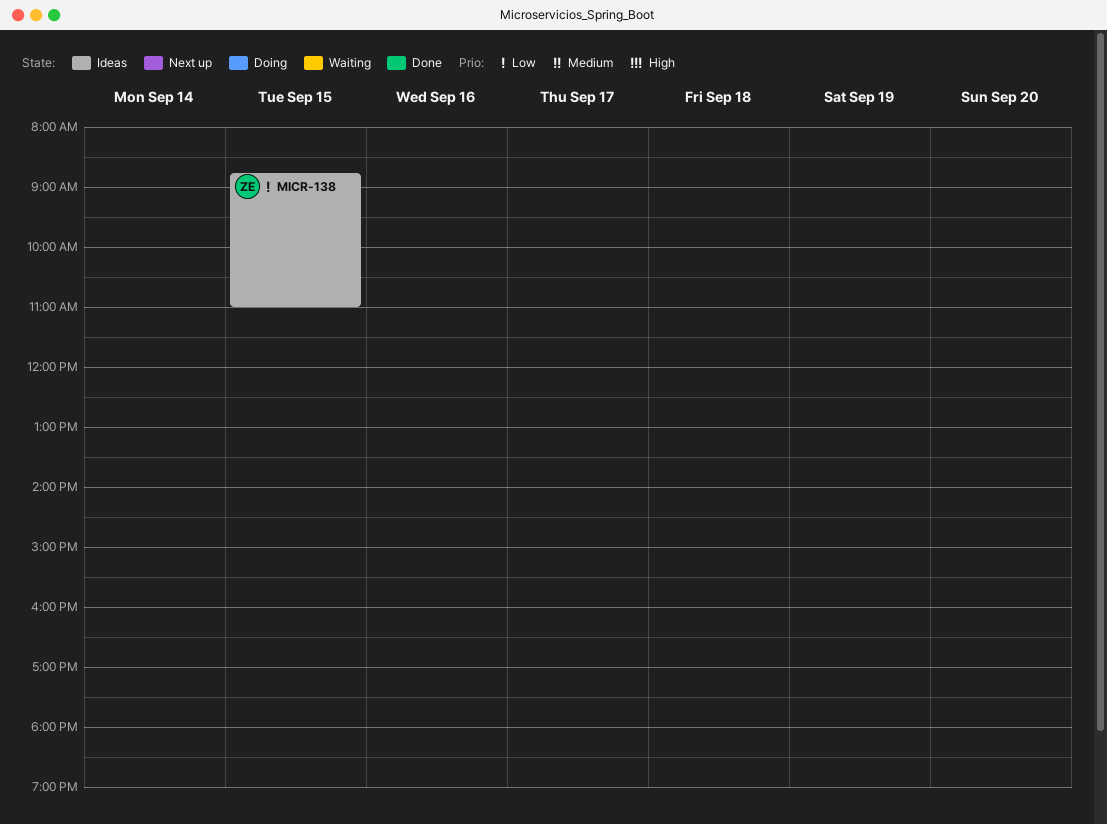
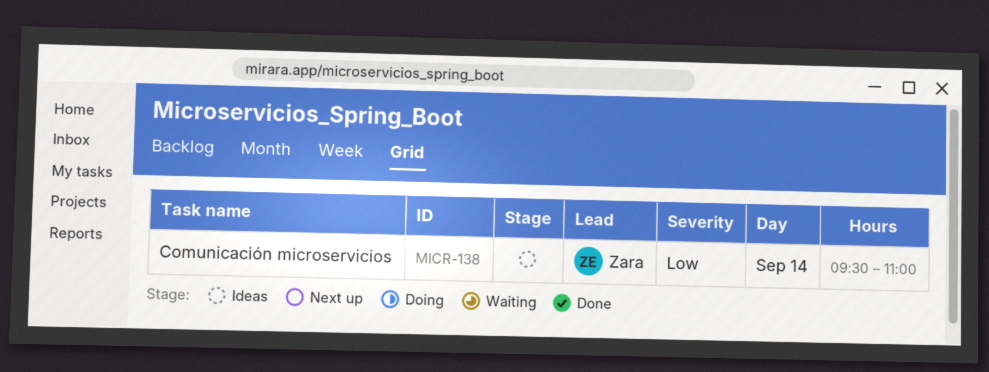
MICR-138, day: Sep 15 -> Sep 14
MICR-138, begins: 08:45 -> 09:30

